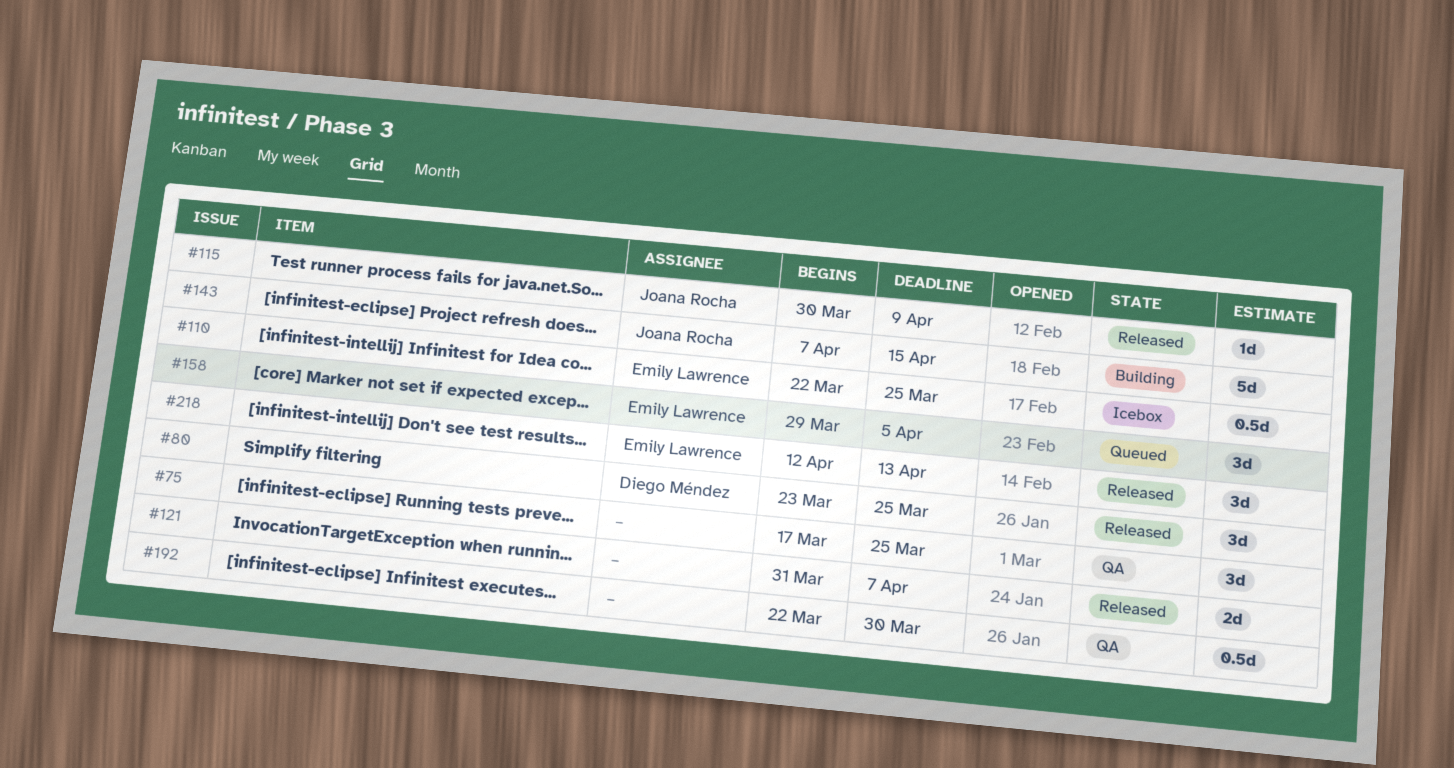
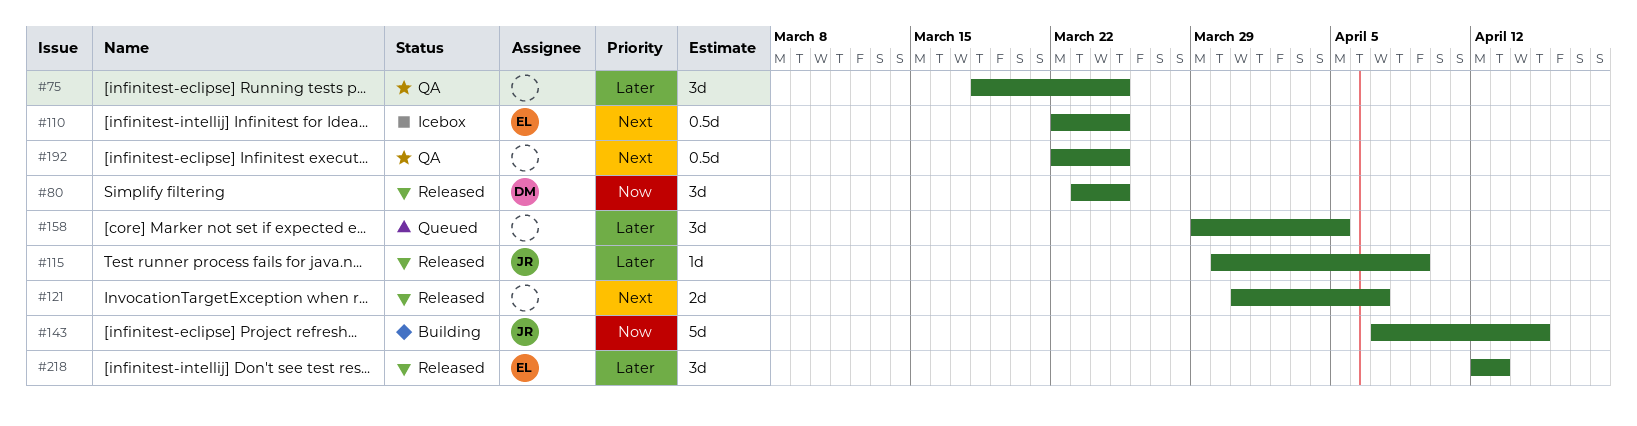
#75, start: Mar 17 -> Mar 18
#158, owner: Emily Lawrence -> none
#192, due: Mar 30 -> Mar 25

